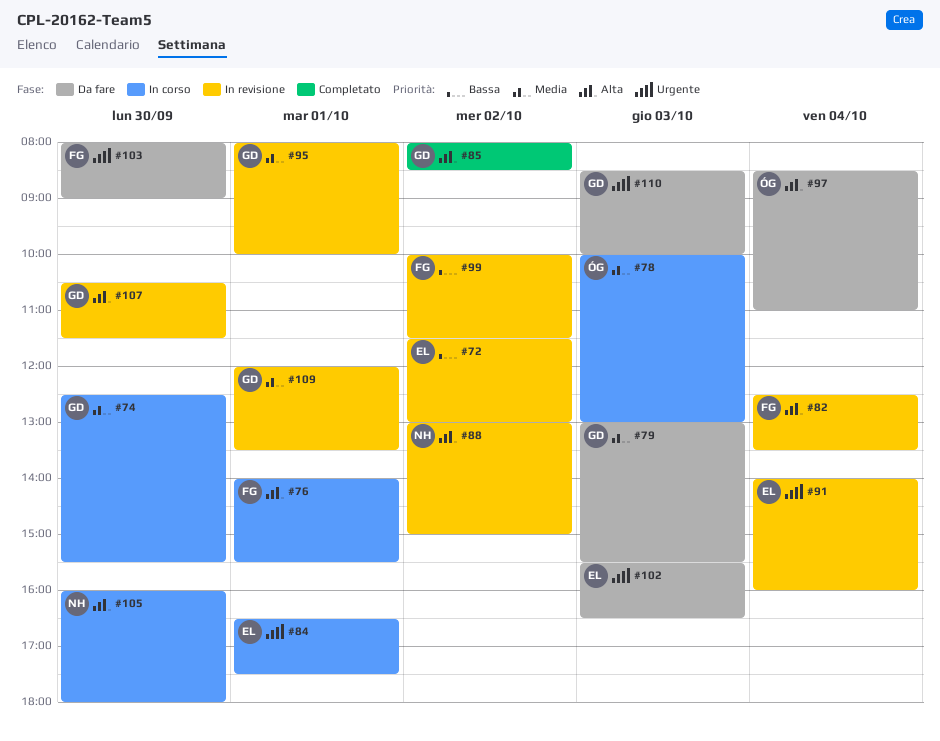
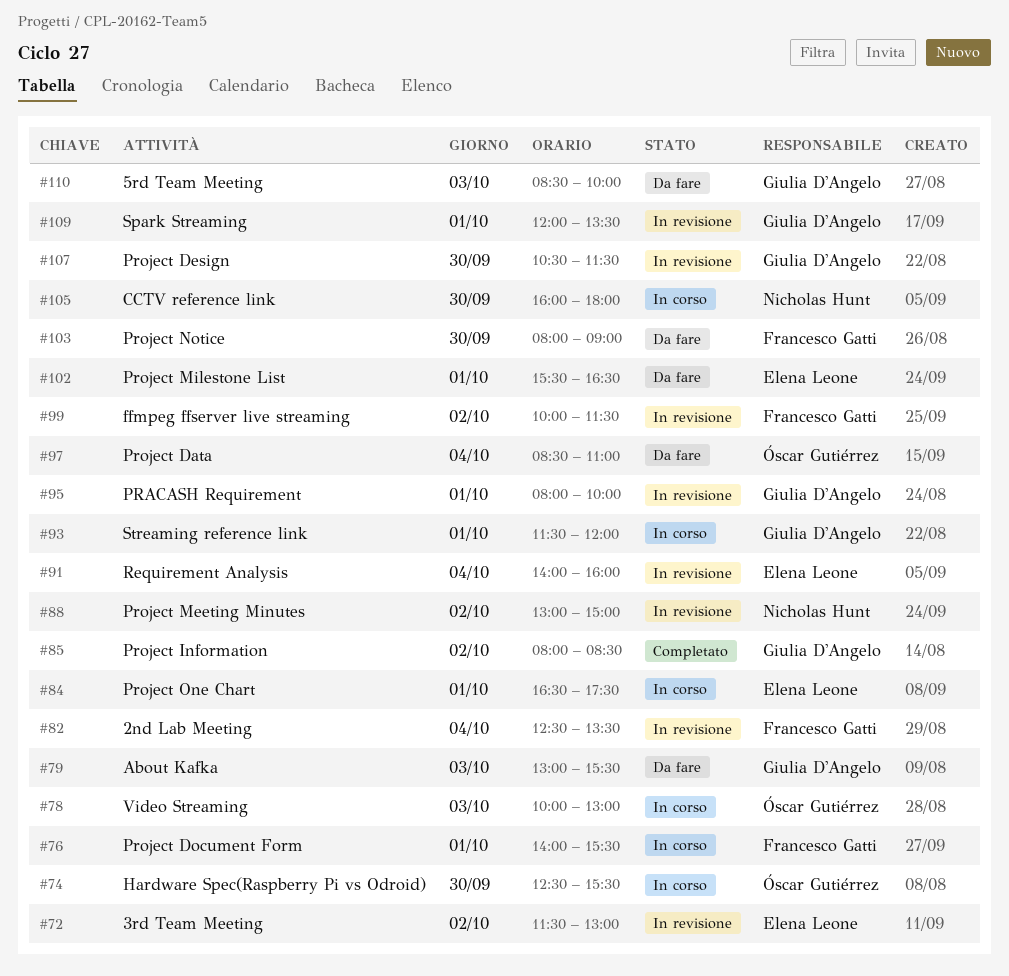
#74, owner: Giulia D'Angelo -> Óscar Gutiérrez
#93: none -> present
#102, day: Oct 3 -> Oct 1

